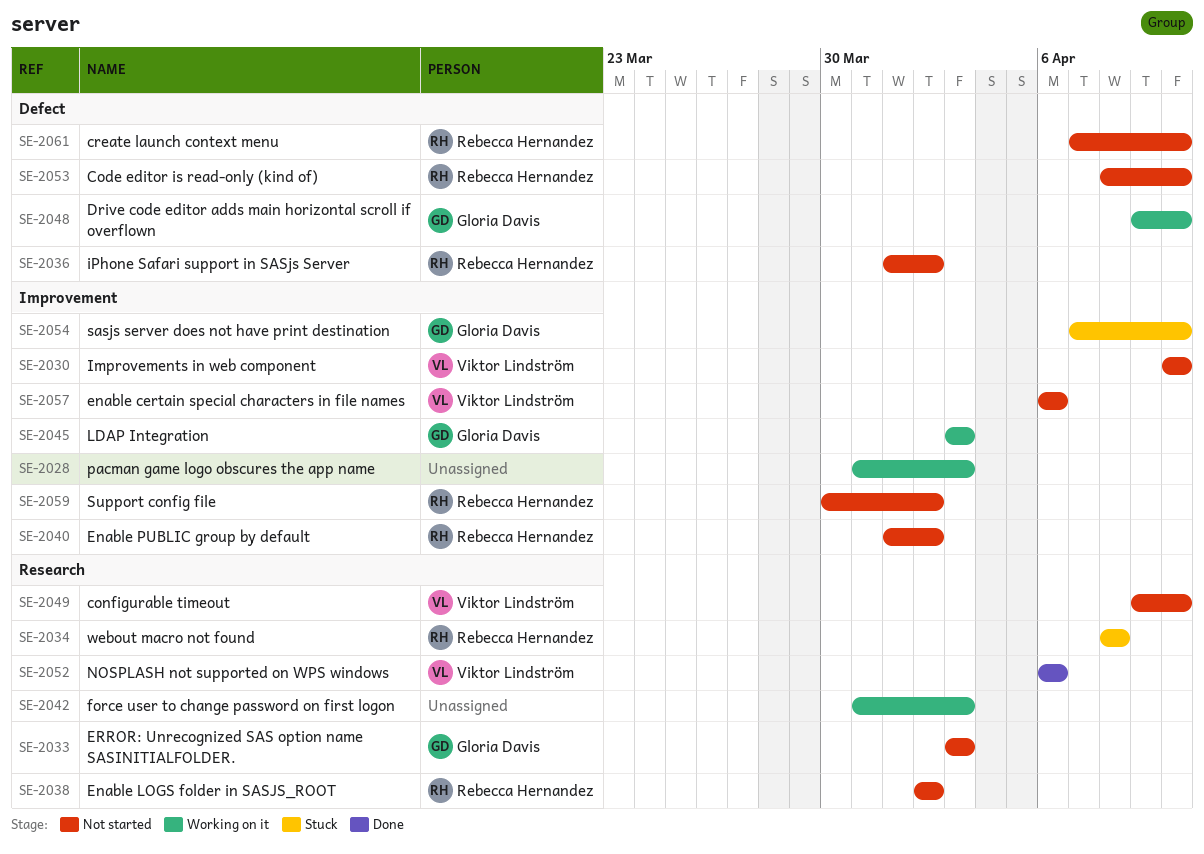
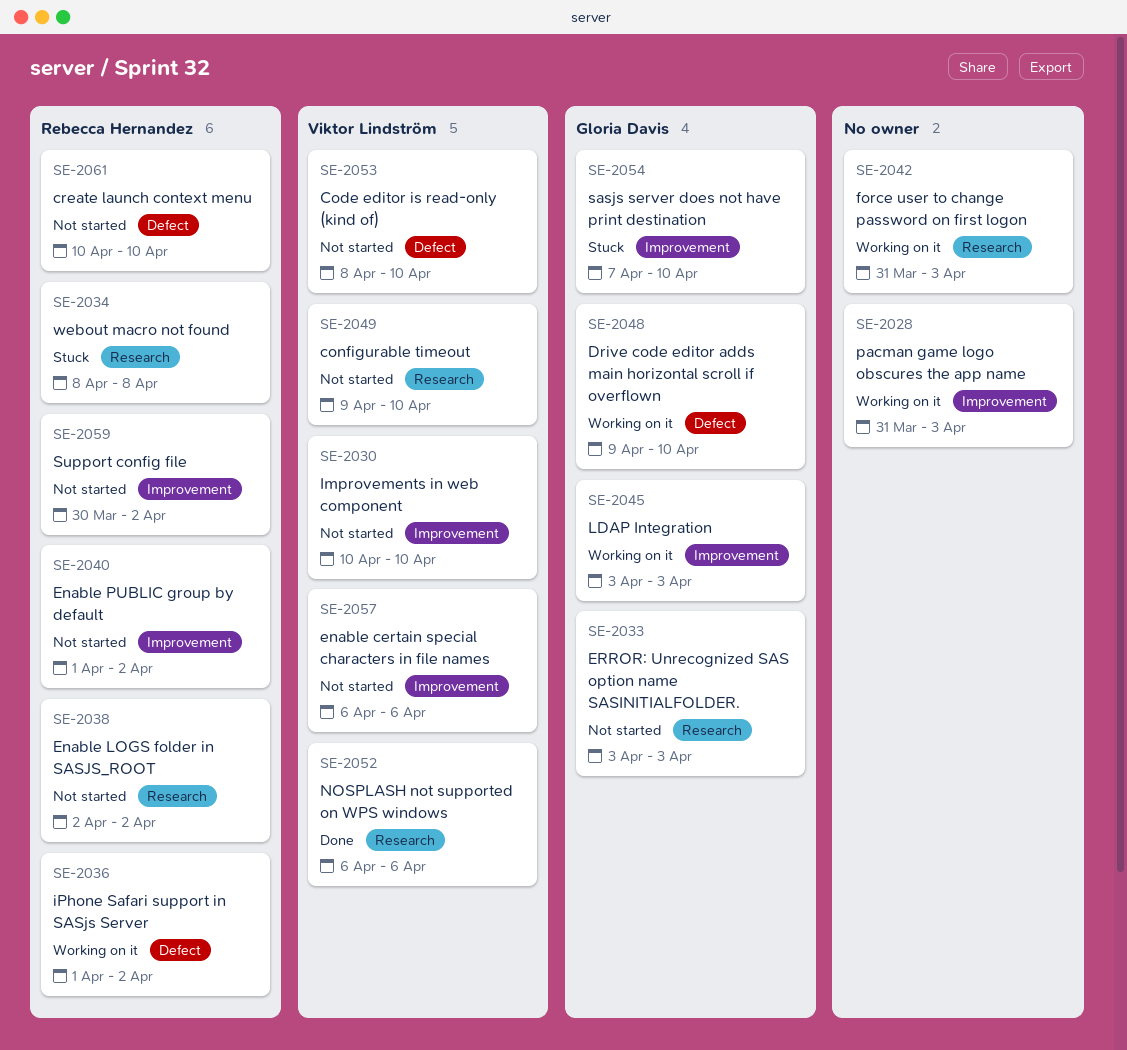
SE-2036, status: Not started -> Working on it
SE-2053, owner: Rebecca Hernandez -> Viktor Lindström
SE-2061, start: Apr 7 -> Apr 10

